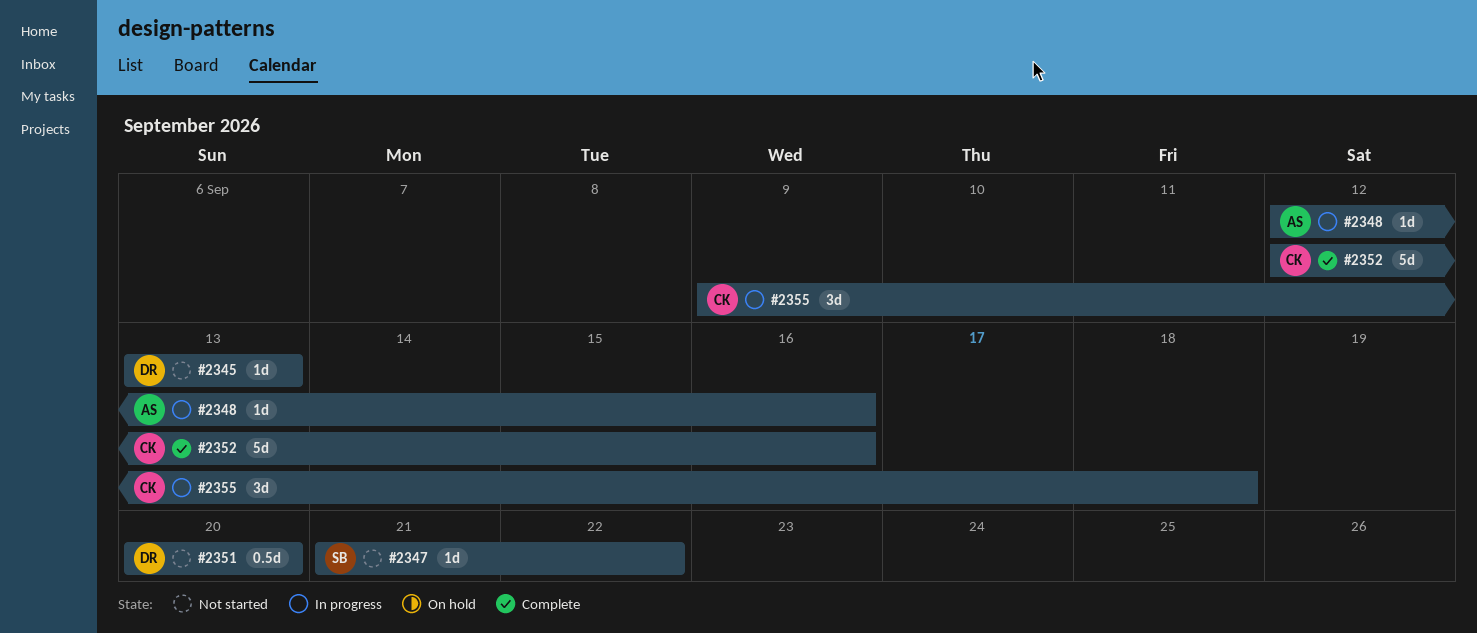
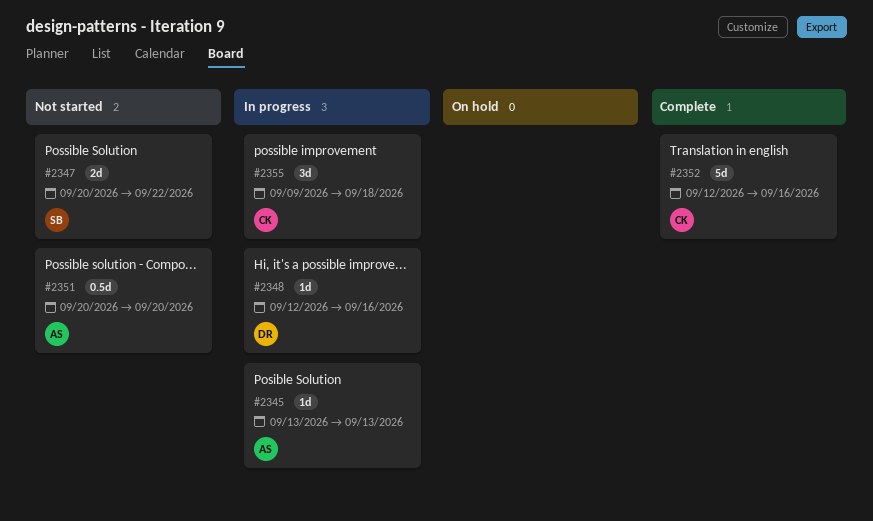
#2345, status: Not started -> In progress
#2345, owner: DR -> AS
#2347, estimate: 1d -> 2d
#2347, start: Sep 21 -> Sep 20
#2348, owner: AS -> DR
#2351, owner: DR -> AS

